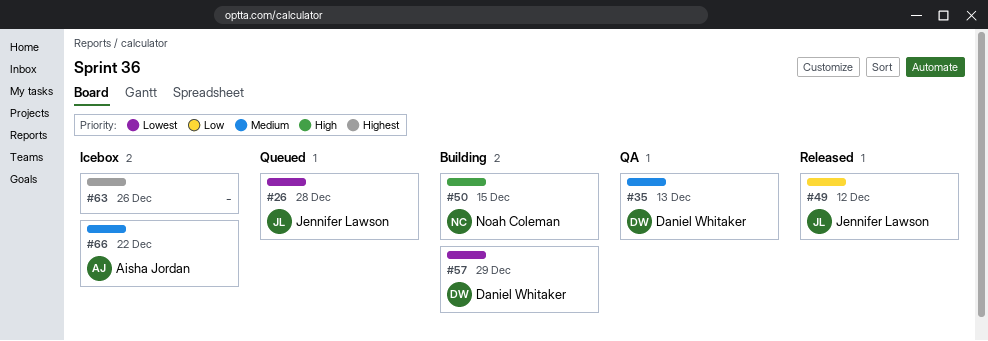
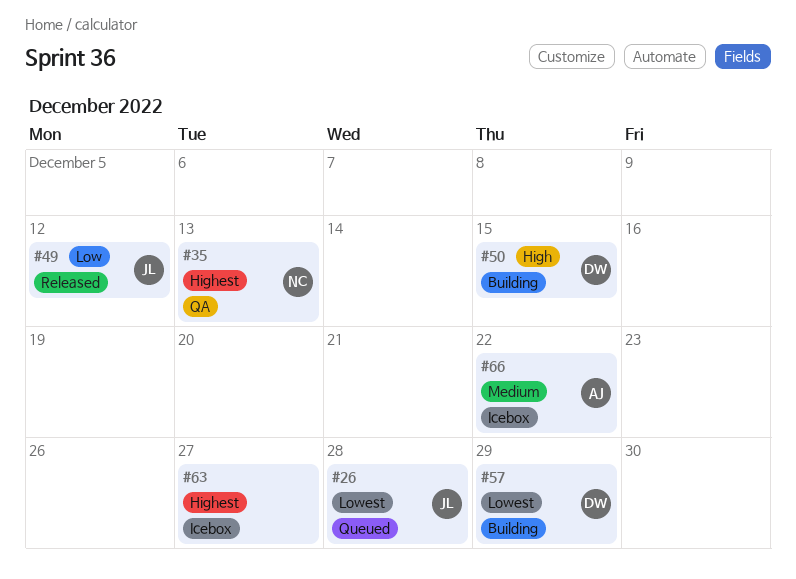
#35, owner: Daniel Whitaker -> Noah Coleman
#35, priority: Medium -> Highest
#50, owner: Noah Coleman -> Daniel Whitaker
#63, due: Dec 26 -> Dec 27

